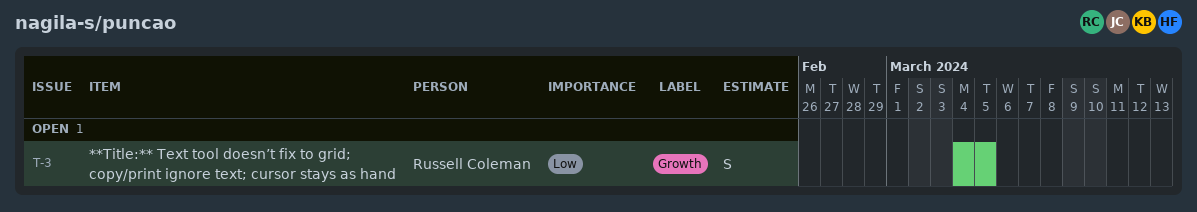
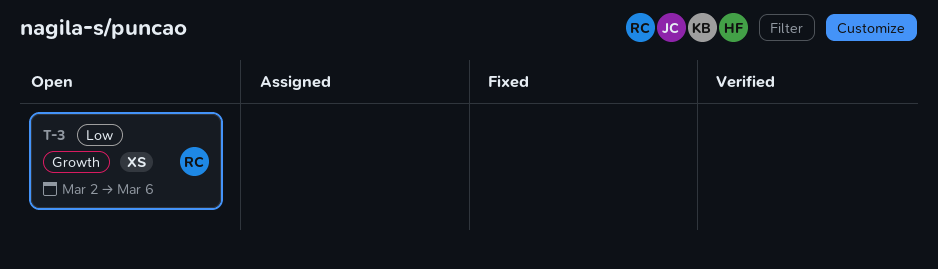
T-3, estimate: S -> XS
T-3, start: Mar 4 -> Mar 2
T-3, due: Mar 5 -> Mar 6

